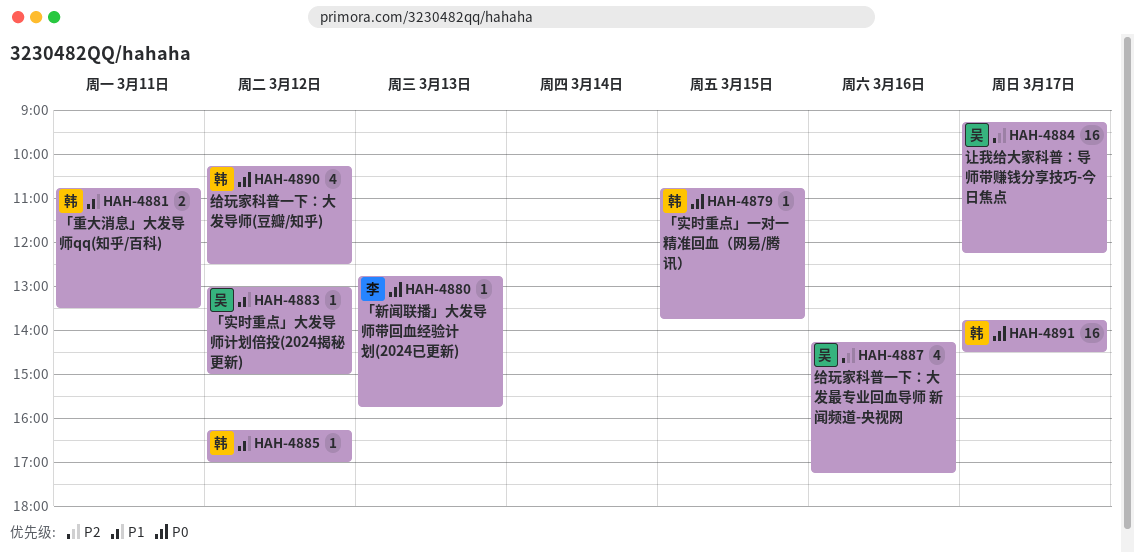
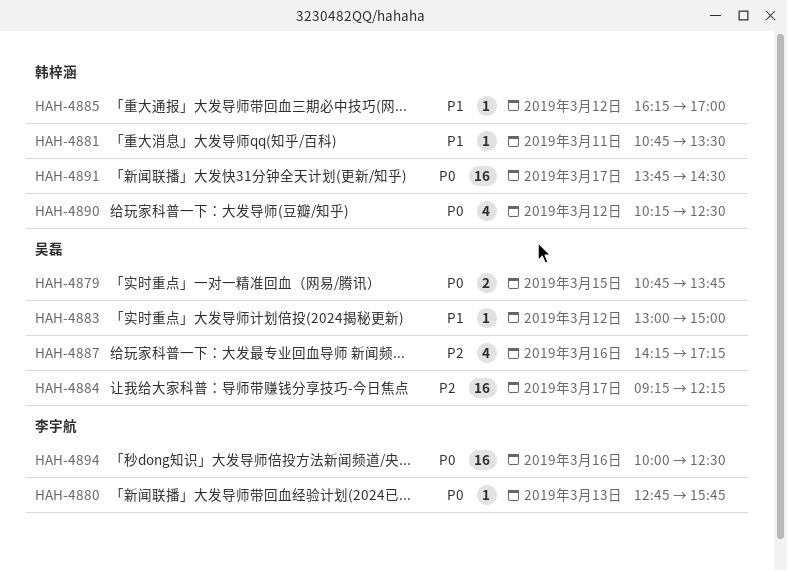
HAH-4879, owner: 韩梓涵 -> 吴磊
HAH-4879, estimate: 1 -> 2
HAH-4881, estimate: 2 -> 1
HAH-4894: none -> present

